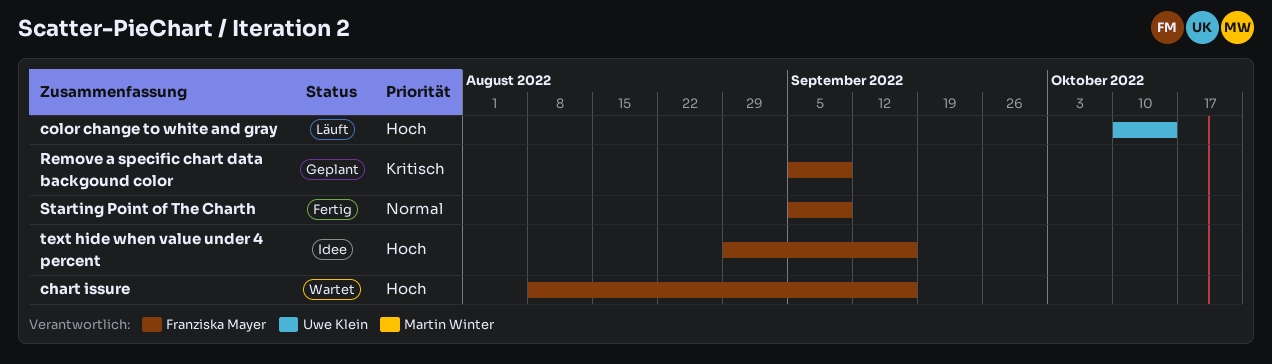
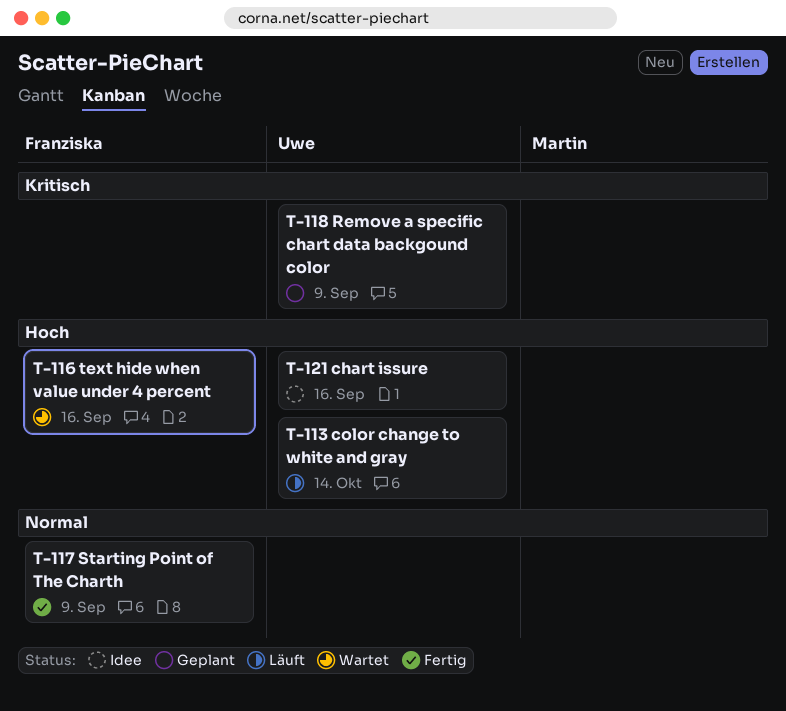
chart issure, status: Wartet -> Idee
chart issure, owner: Franziska Mayer -> Uwe Klein
Remove a specific chart data backgound color, owner: Franziska Mayer -> Uwe Klein
text hide when value under 4 percent, status: Idee -> Wartet

